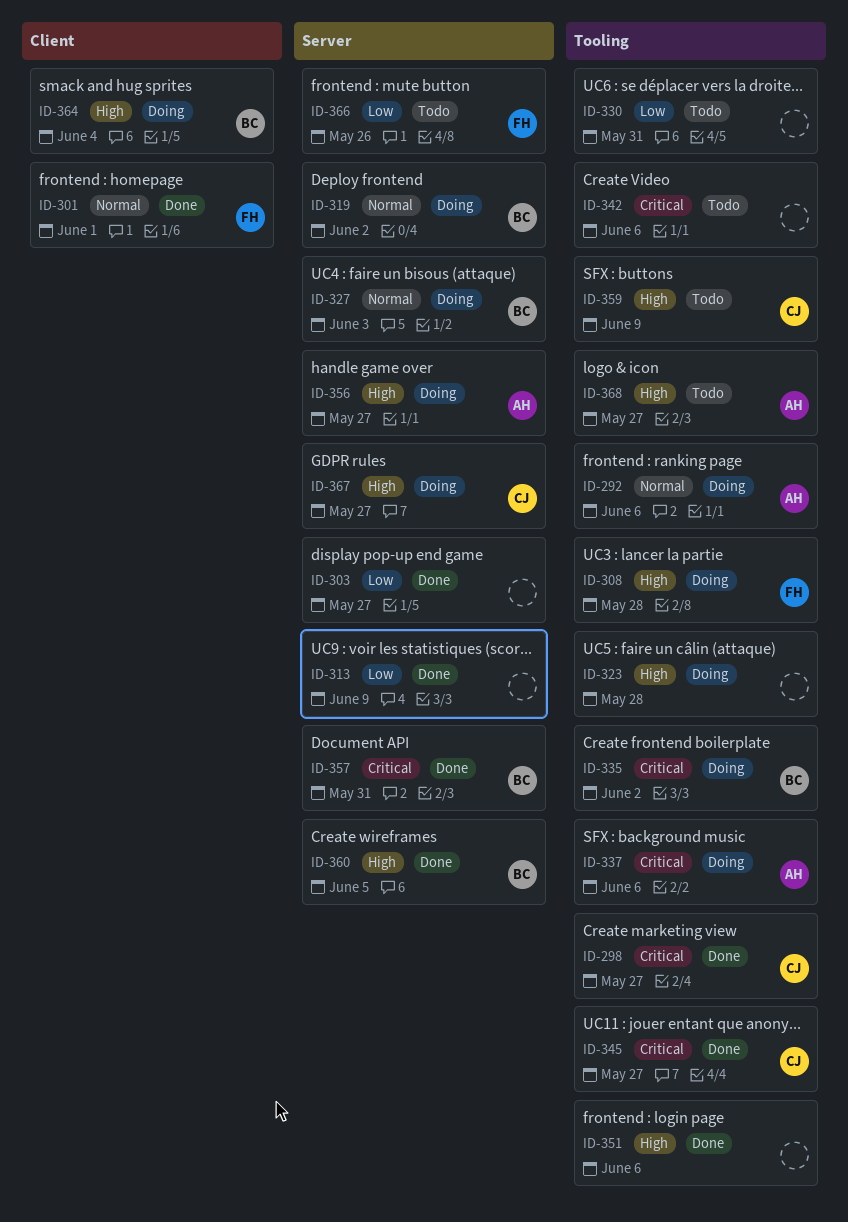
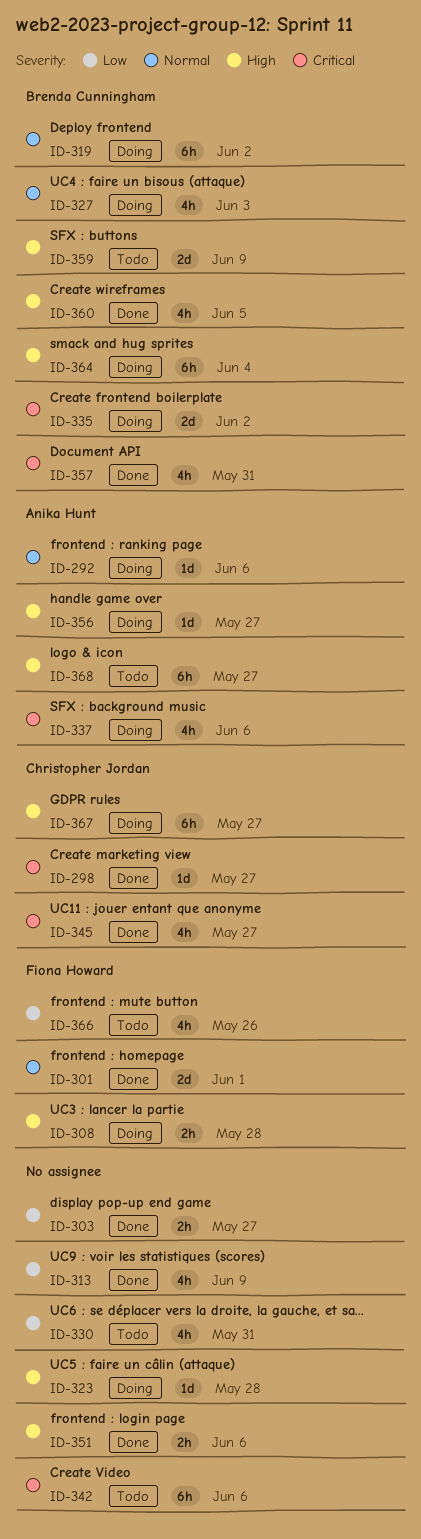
ID-359, owner: Christopher Jordan -> Brenda Cunningham

